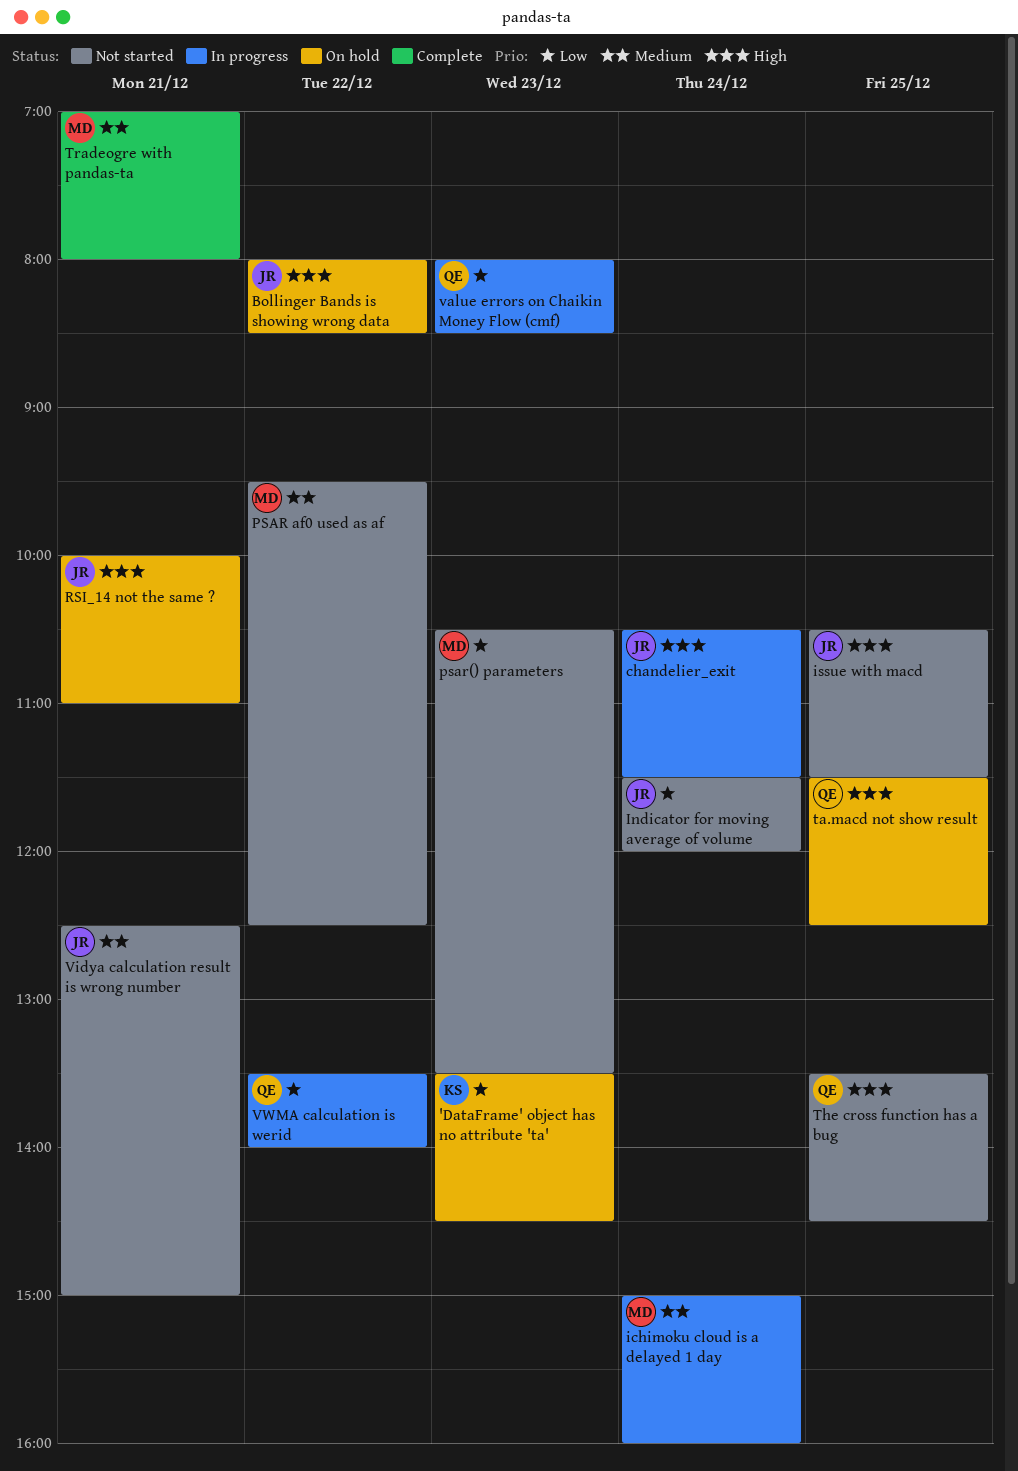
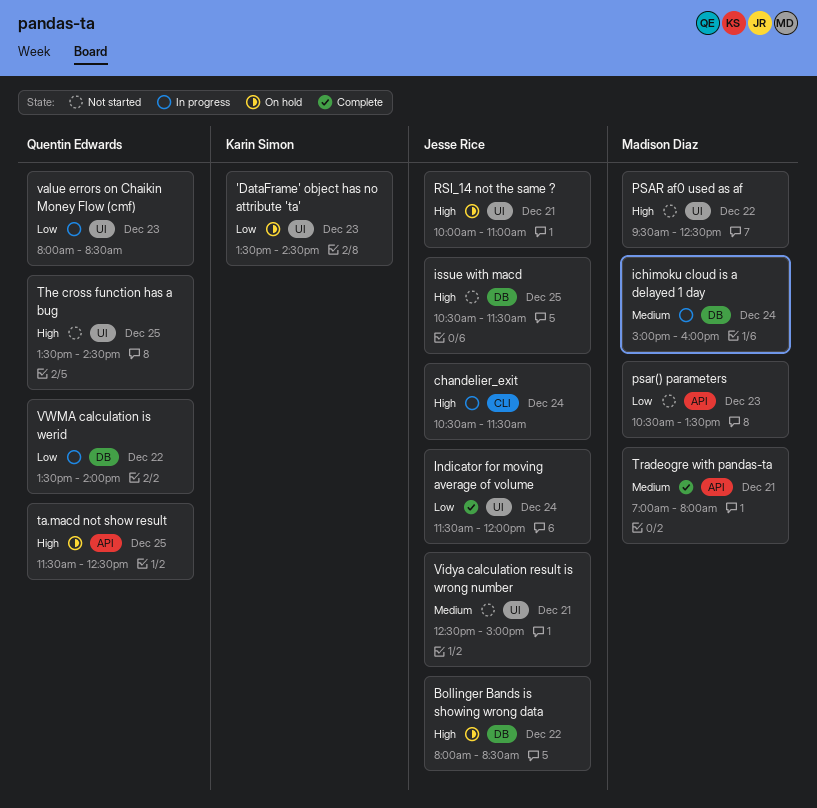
Indicator for moving average of volume, status: Not started -> Complete
PSAR af0 used as af, priority: Medium -> High

